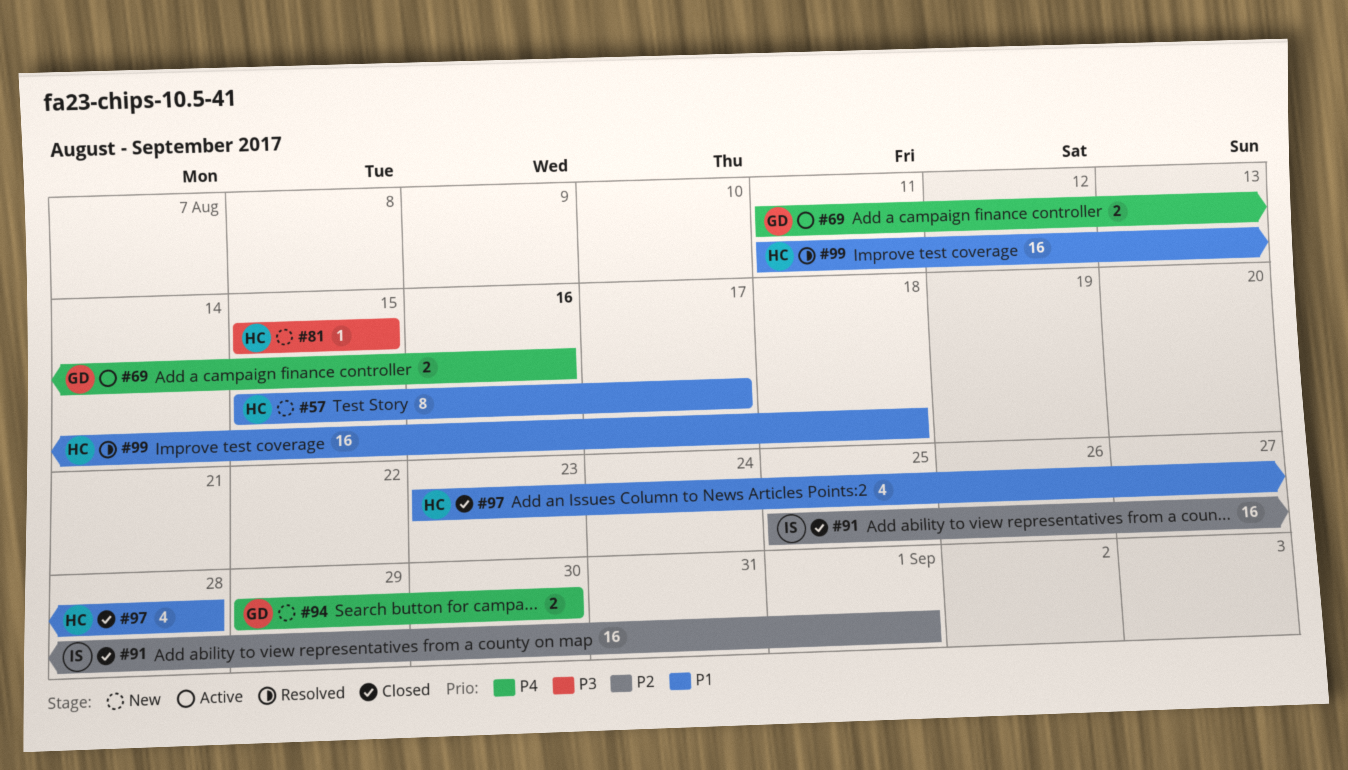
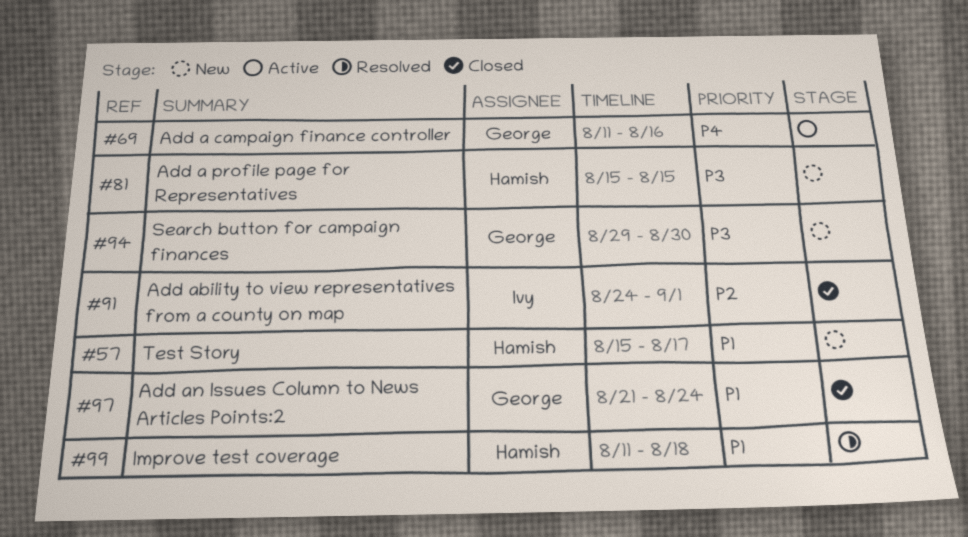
#91, start: Aug 25 -> Aug 24
#94, priority: P4 -> P3
#97, owner: Hamish -> George
#97, start: Aug 23 -> Aug 21
#97, due: Aug 28 -> Aug 24

